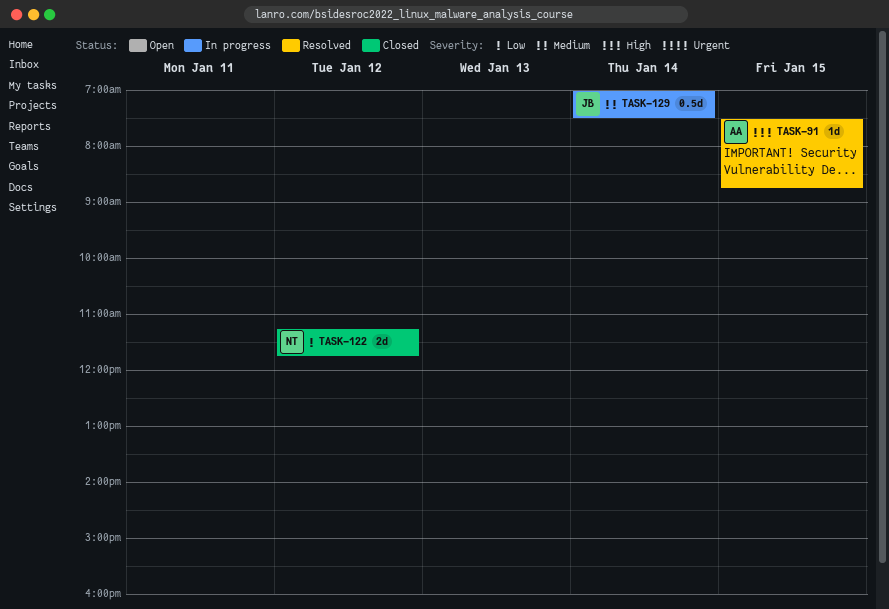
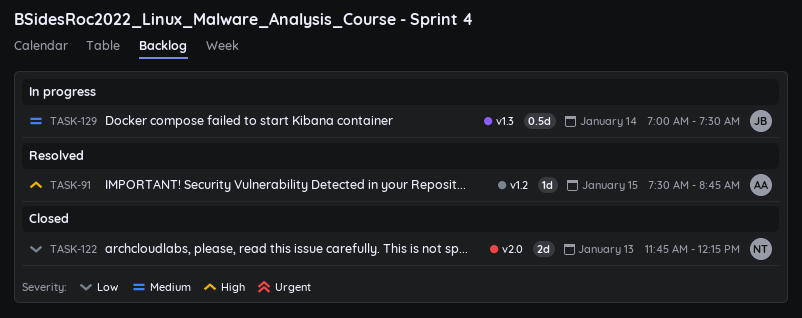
TASK-122, day: Jan 12 -> Jan 13
TASK-122, begins: 11:15 -> 11:45
TASK-122, ends: 11:45 -> 12:15

